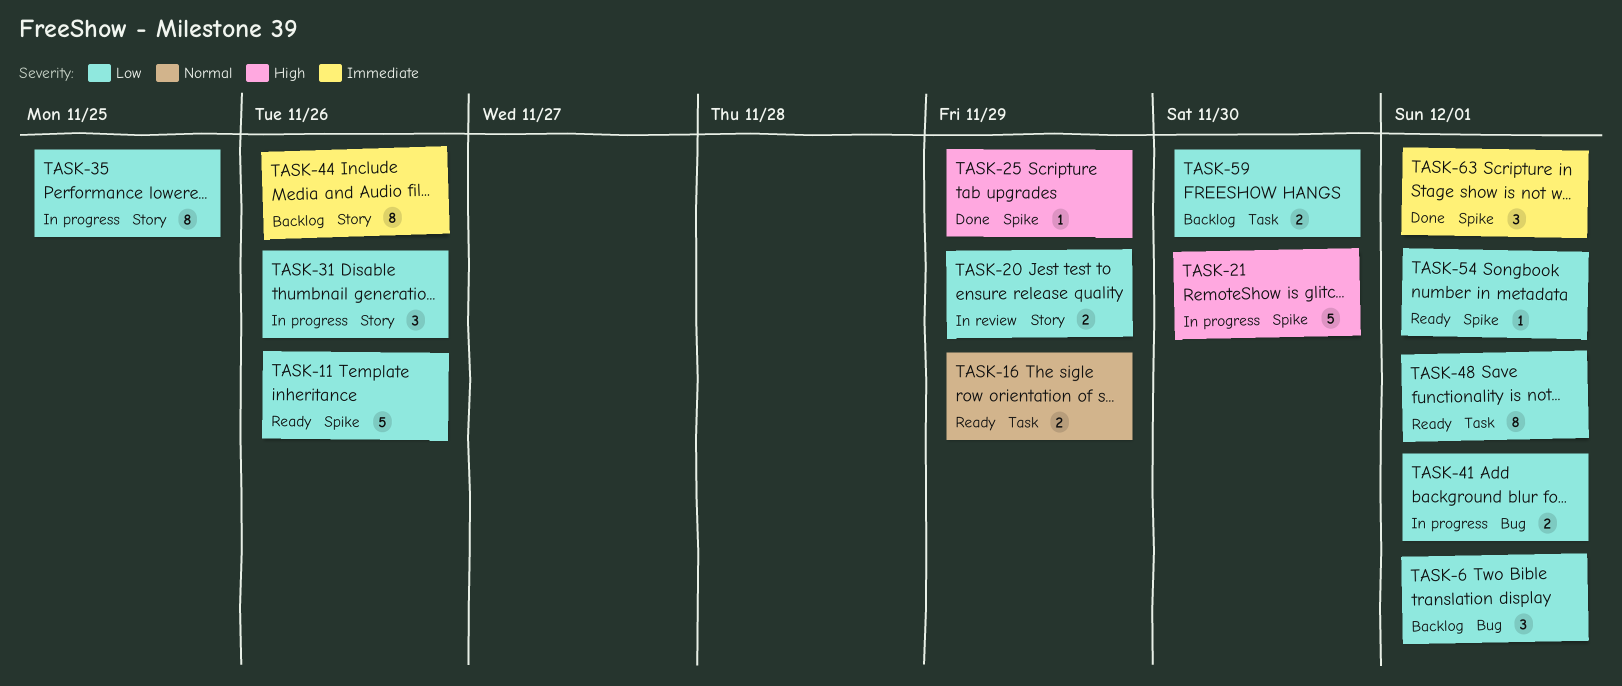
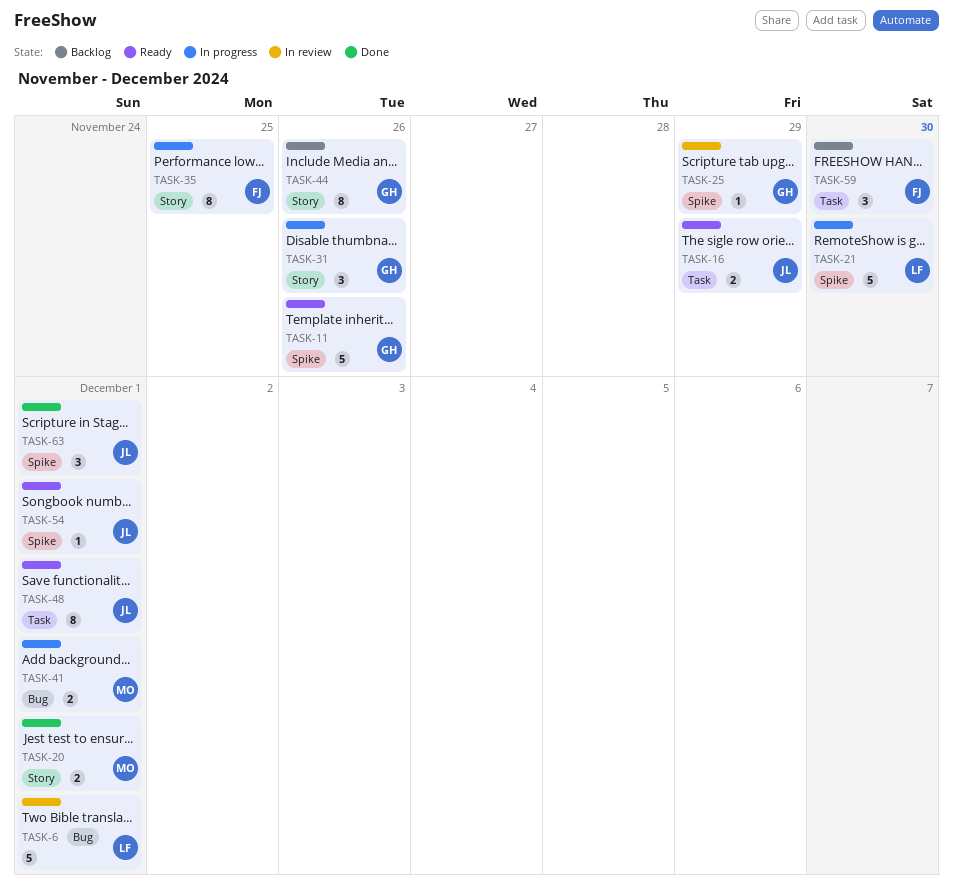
TASK-6, status: Backlog -> In review
TASK-6, estimate: 3 -> 5
TASK-20, status: In review -> Done
TASK-20, due: Nov 29 -> Dec 1
TASK-25, status: Done -> In review
TASK-59, estimate: 2 -> 3

